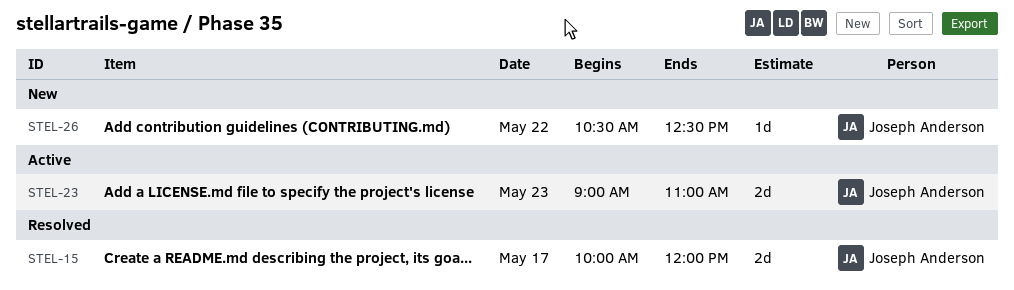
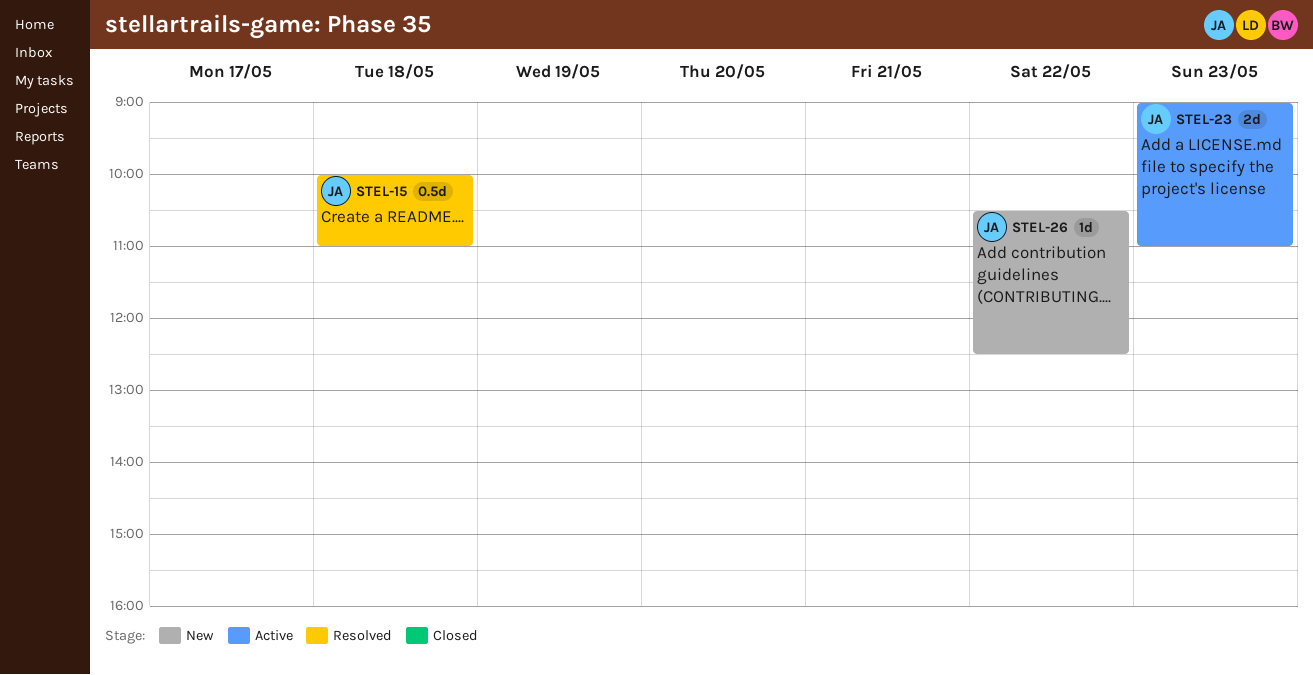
STEL-15, estimate: 2d -> 0.5d
STEL-15, day: May 17 -> May 18
STEL-15, ends: 12:00 -> 11:00

